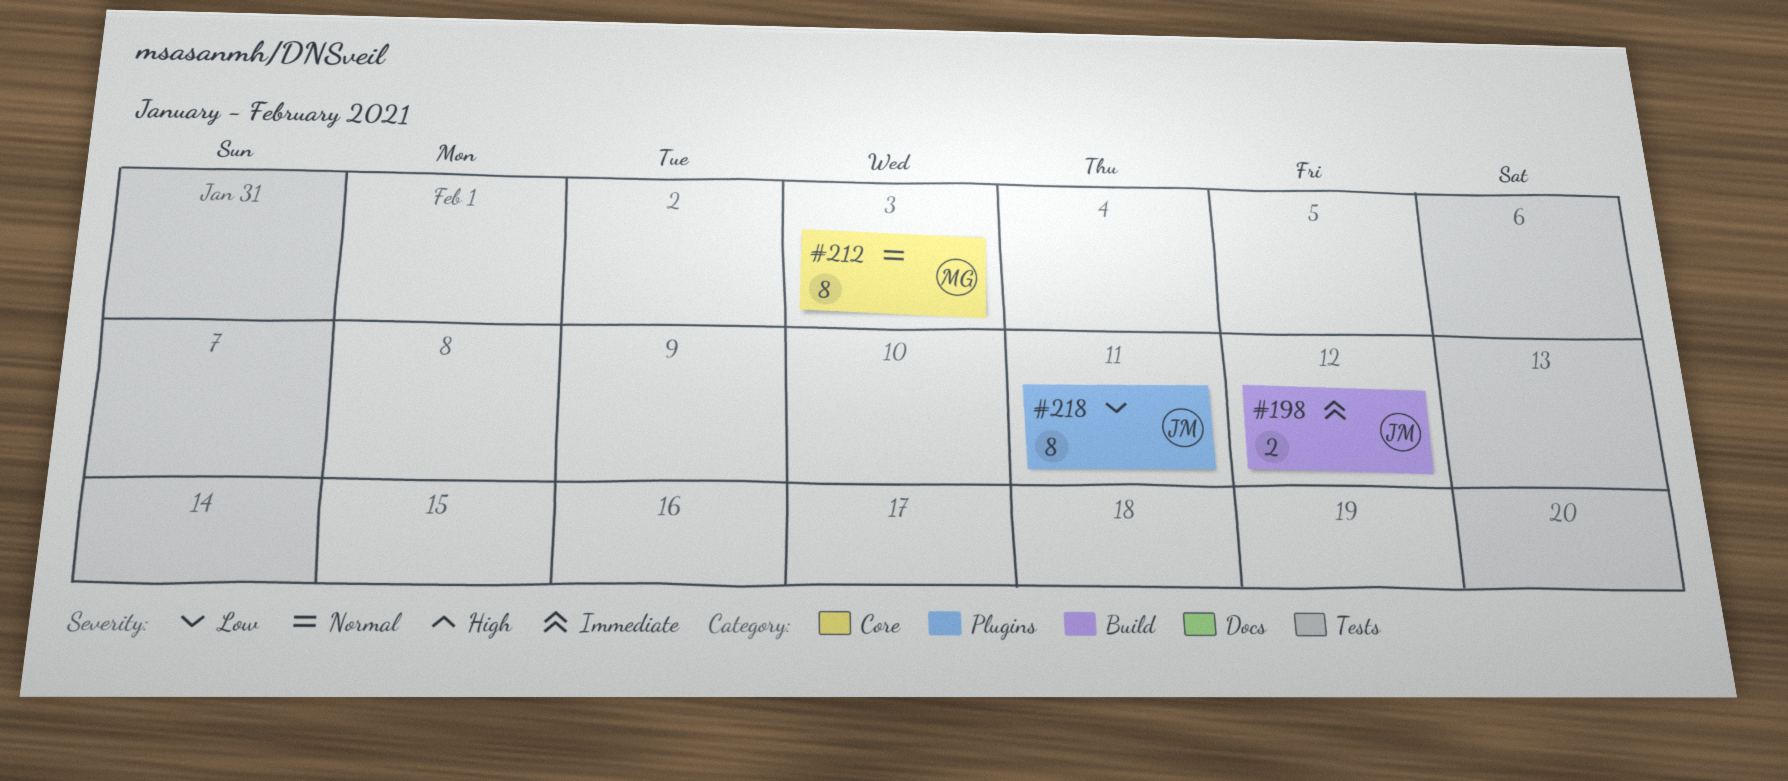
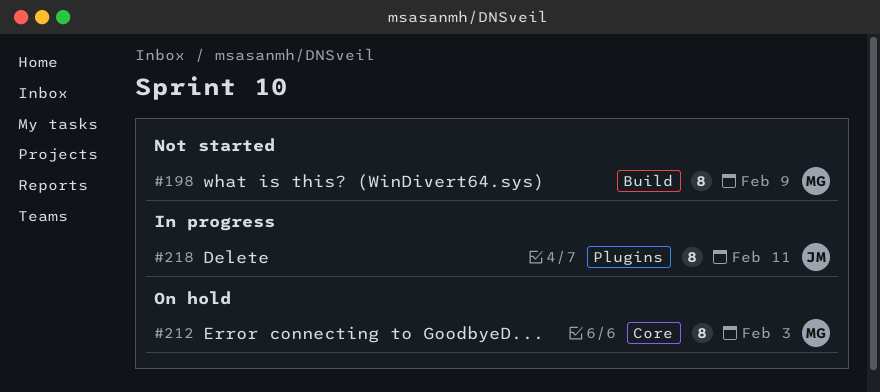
#198, owner: JM -> MG
#198, estimate: 2 -> 8
#198, due: Feb 12 -> Feb 9

